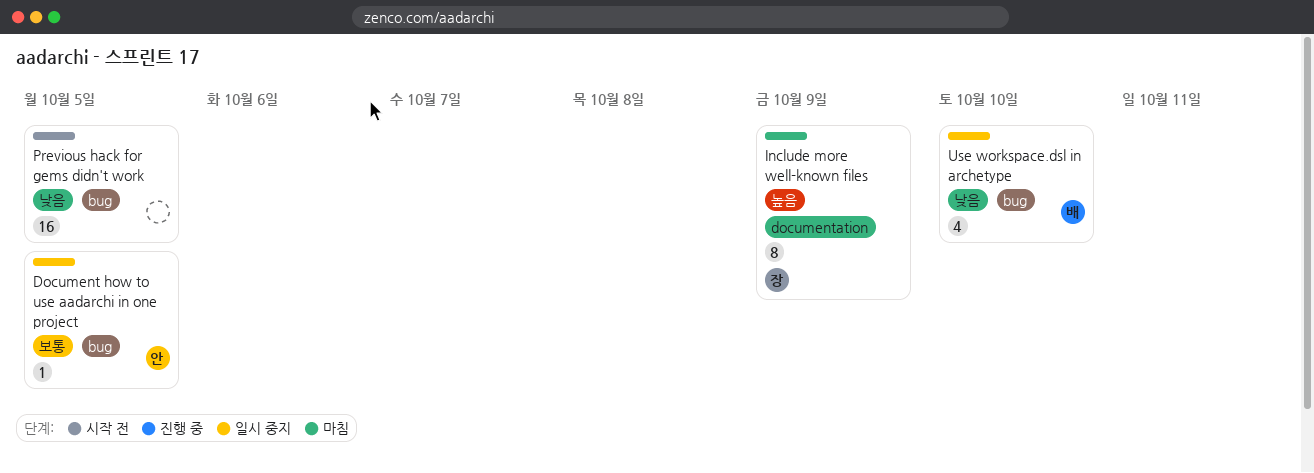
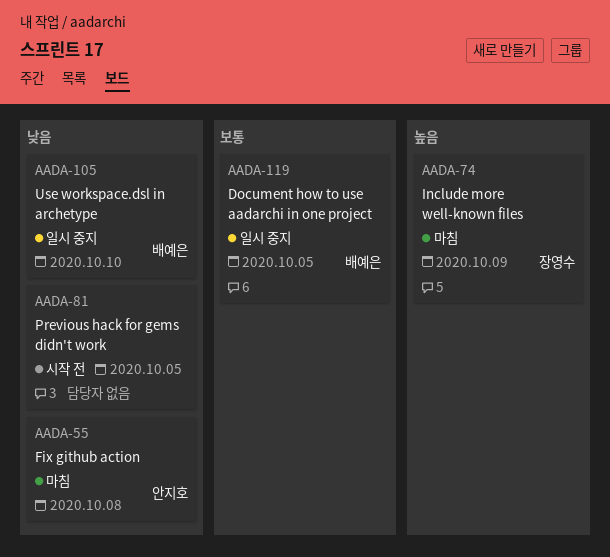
Document how to use aadarchi in one project, owner: 안지호 -> 배예은
Fix github action: none -> present

